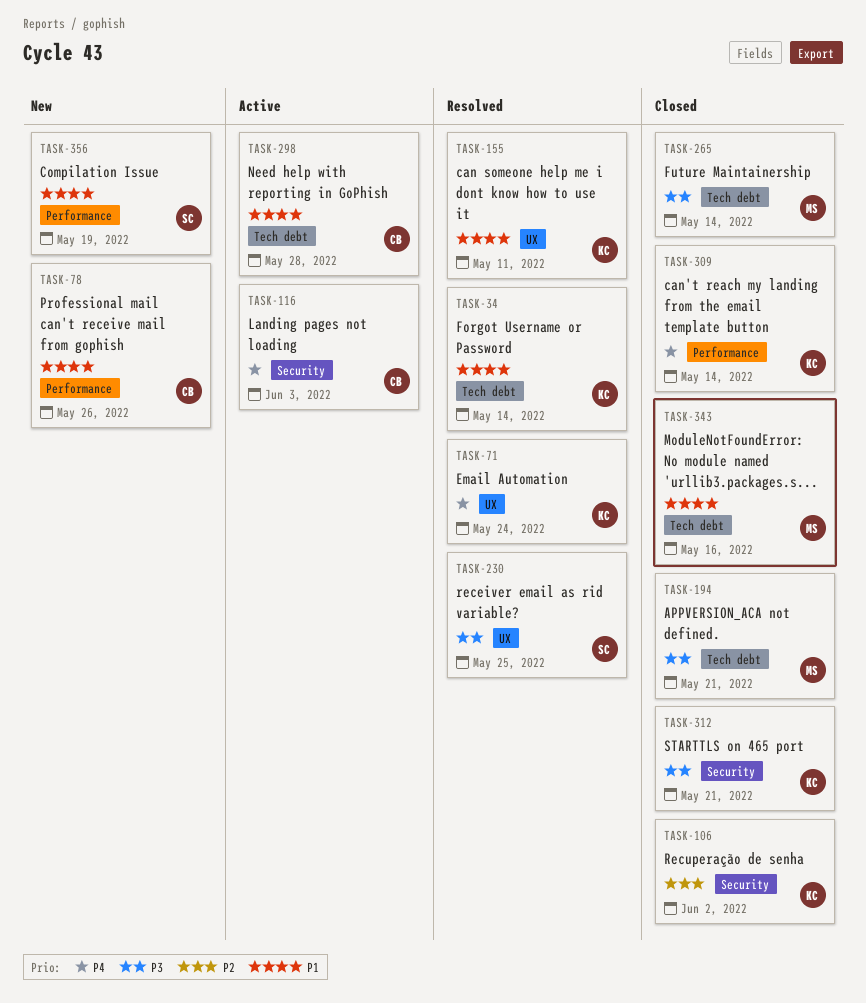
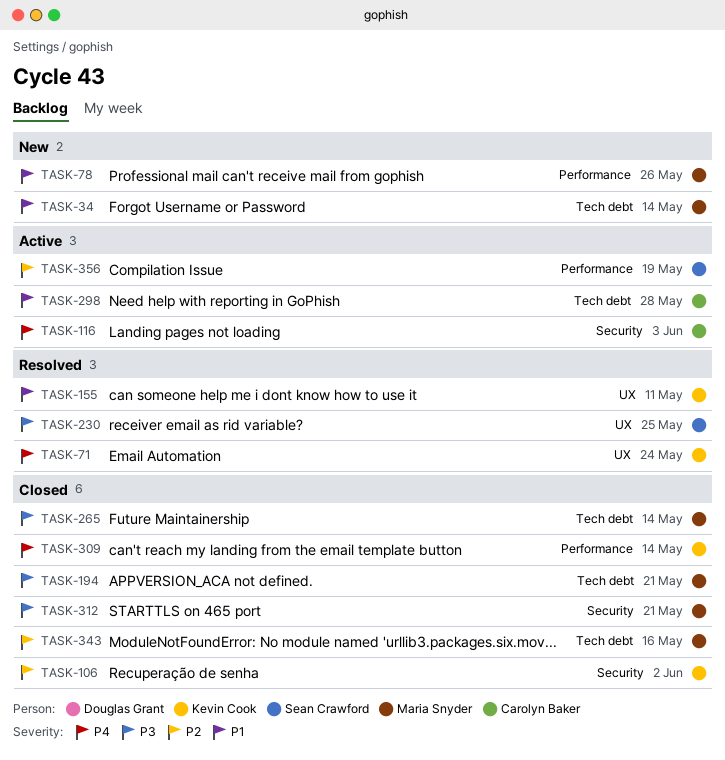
TASK-34, status: Resolved -> New
TASK-34, owner: Kevin Cook -> Maria Snyder
TASK-78, owner: Carolyn Baker -> Maria Snyder
TASK-312, owner: Kevin Cook -> Maria Snyder
TASK-343, priority: P1 -> P2
TASK-356, status: New -> Active
TASK-356, priority: P1 -> P2

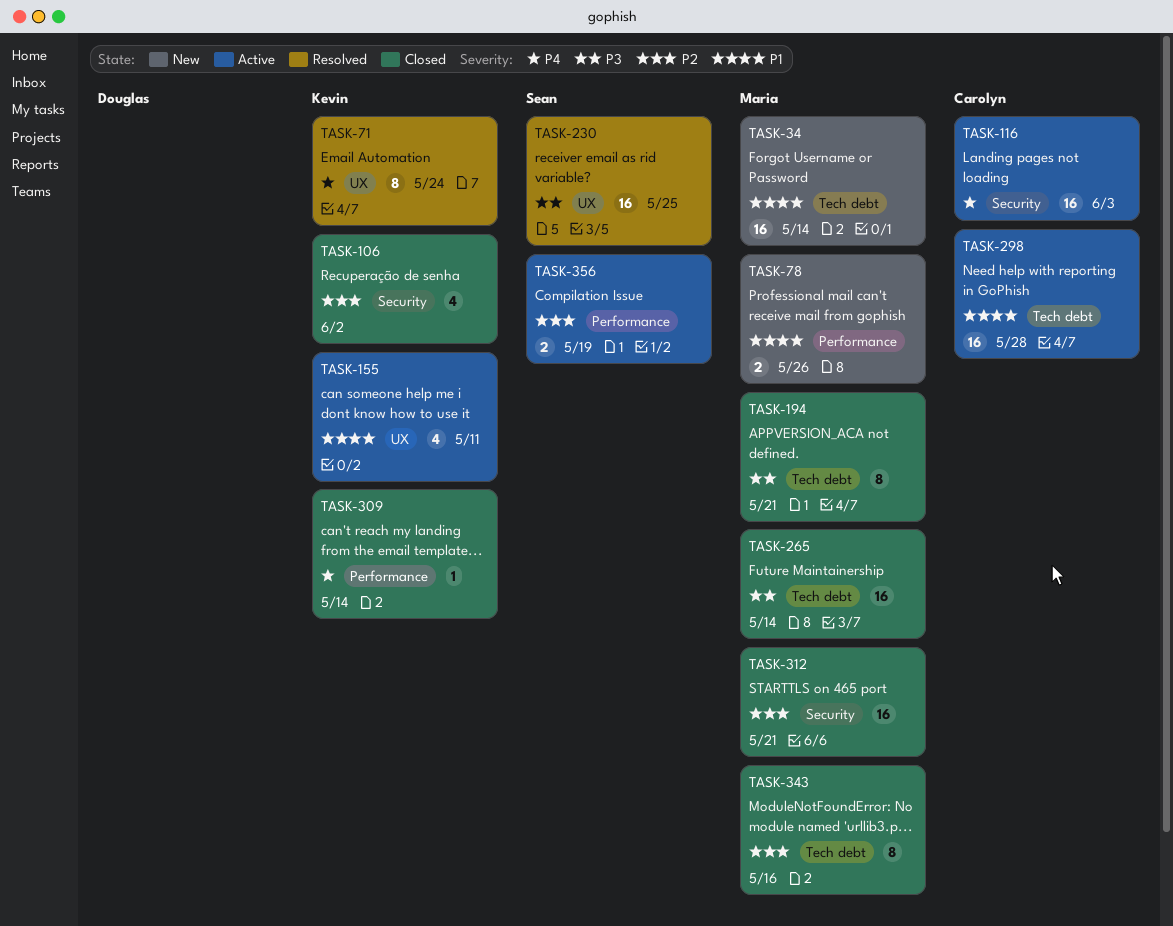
TASK-155, status: Resolved -> Active
TASK-312, priority: P3 -> P2

